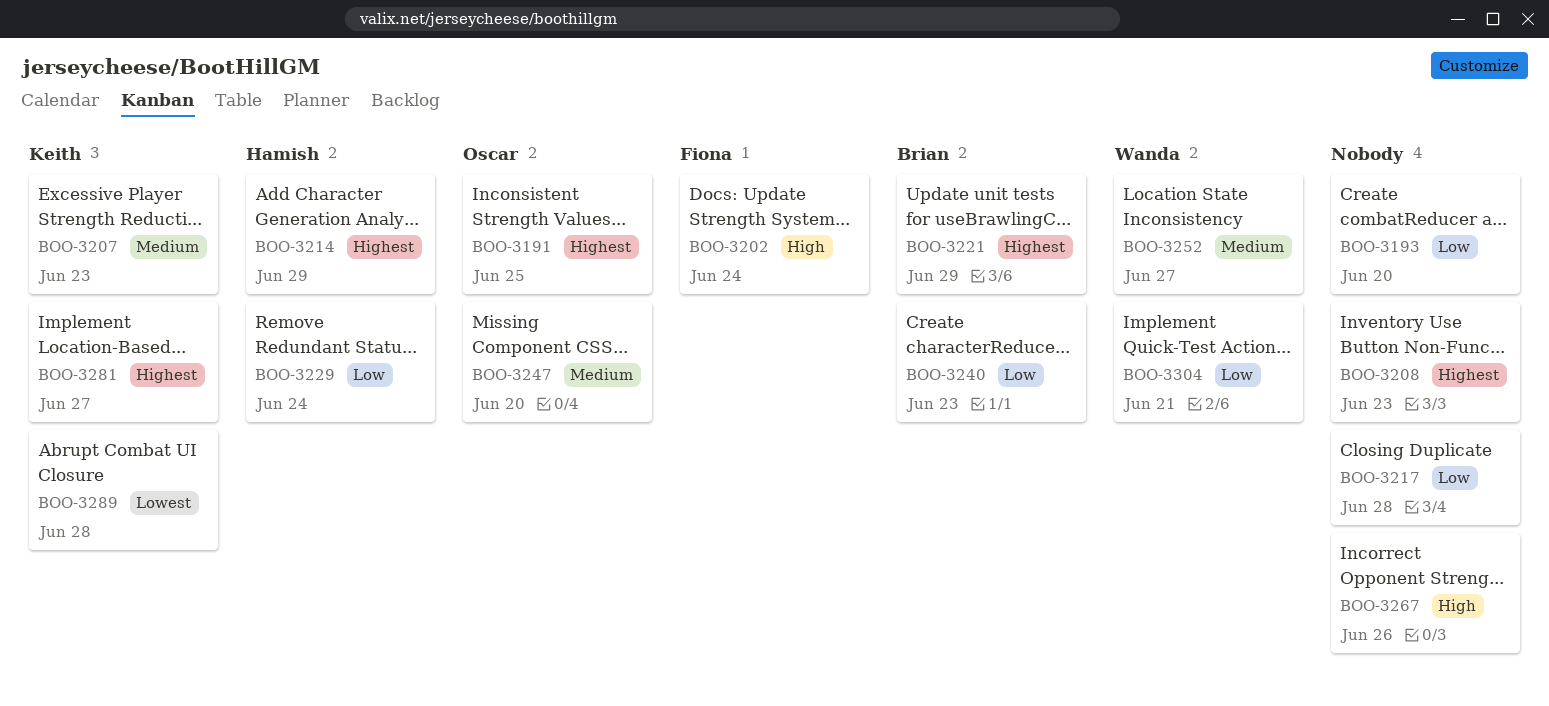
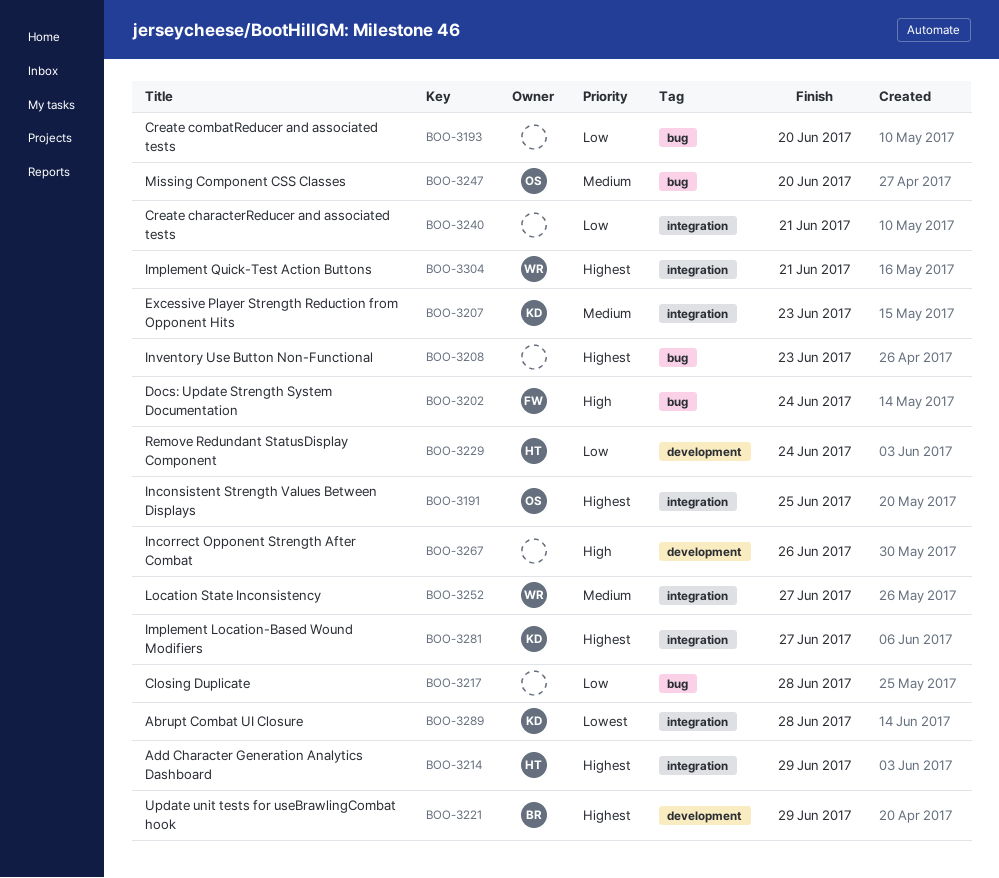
BOO-3240, owner: Brian -> none
BOO-3240, due: Jun 23 -> Jun 21
BOO-3304, priority: Low -> Highest

